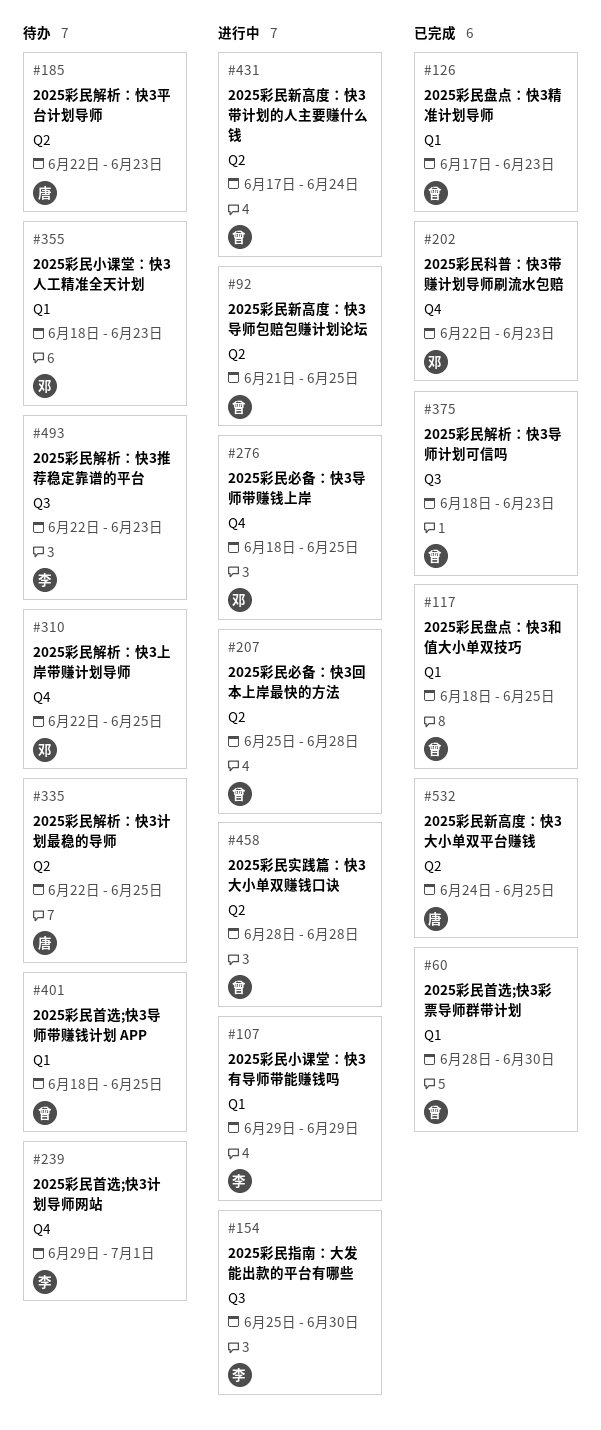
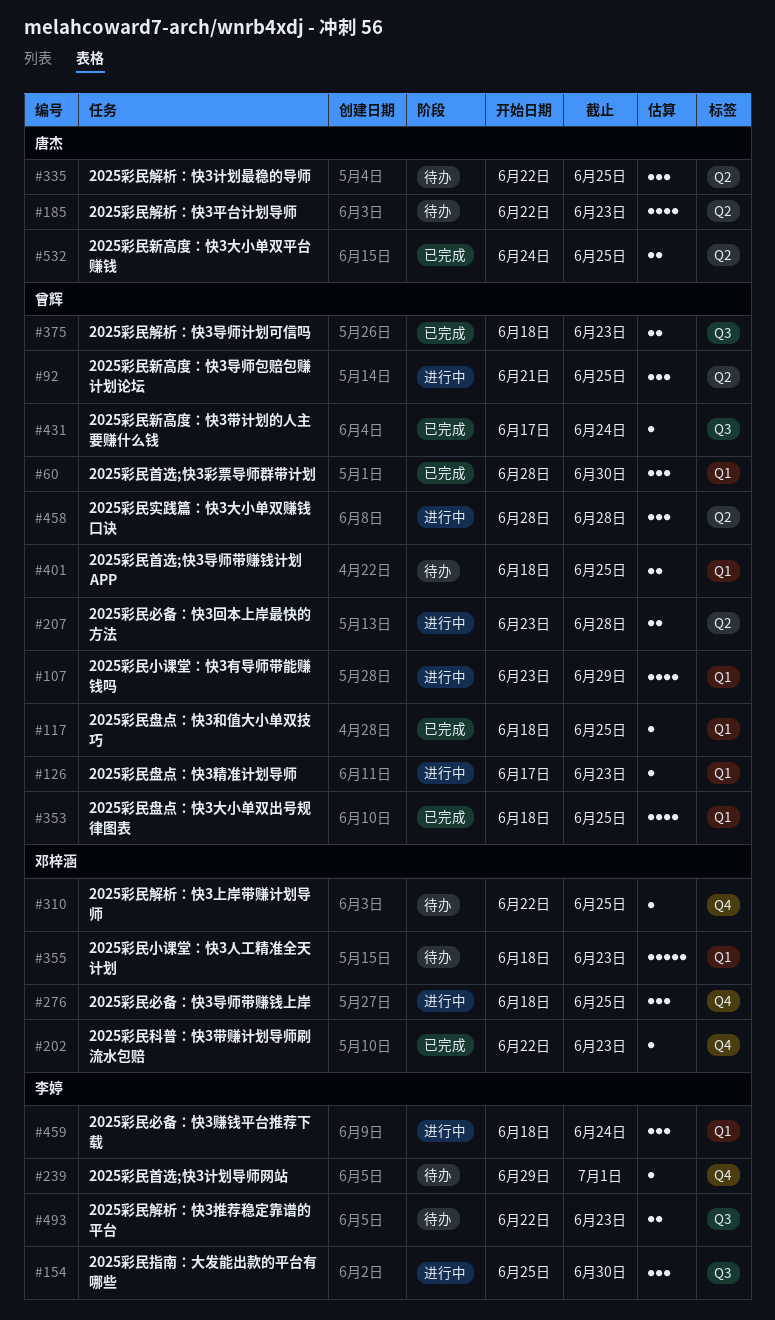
#107, owner: 李婷 -> 曾辉
#107, start: Jun 29 -> Jun 23
#126, status: 已完成 -> 进行中
#207, start: Jun 25 -> Jun 23
#353: none -> present
#431, status: 进行中 -> 已完成
#431, label: Q2 -> Q3
#459: none -> present

